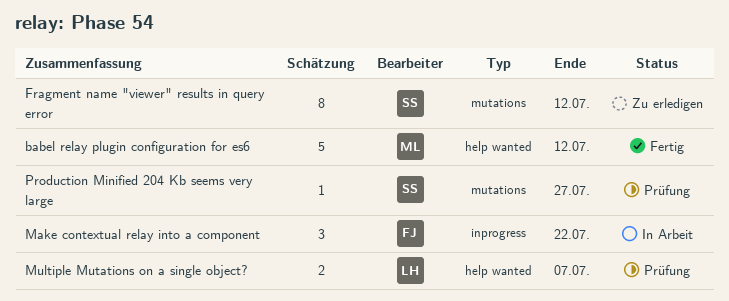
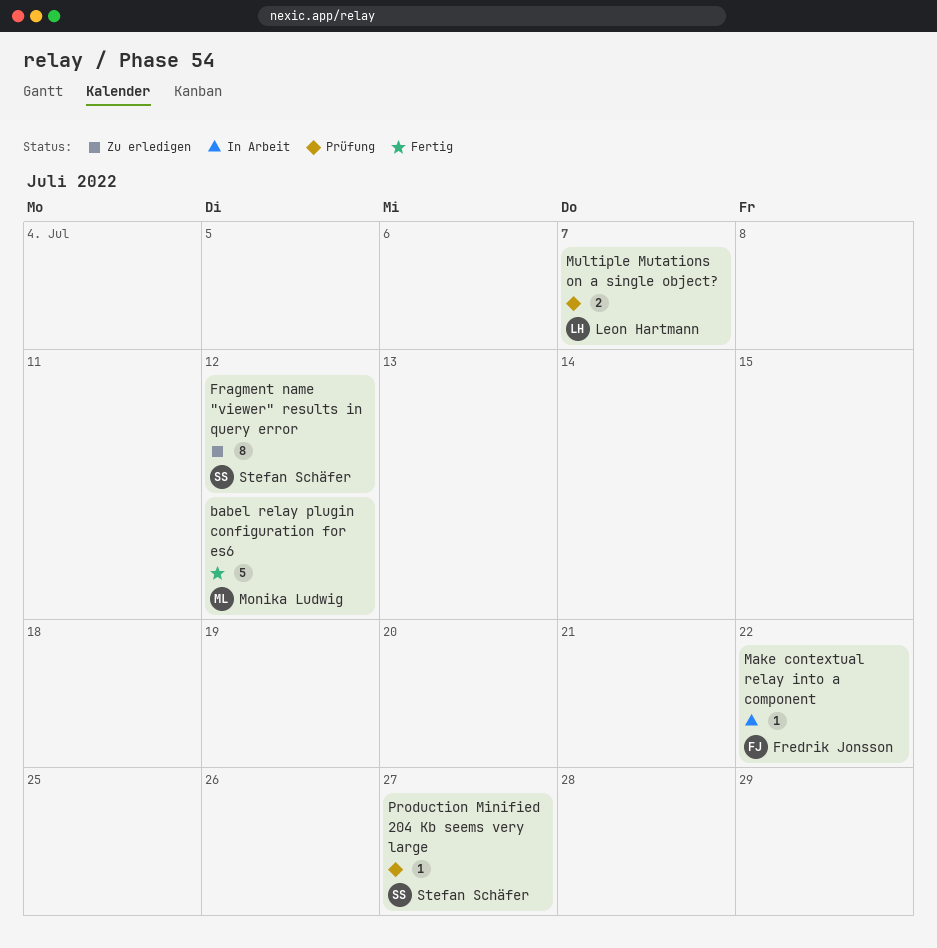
Make contextual relay into a component, estimate: 3 -> 1

